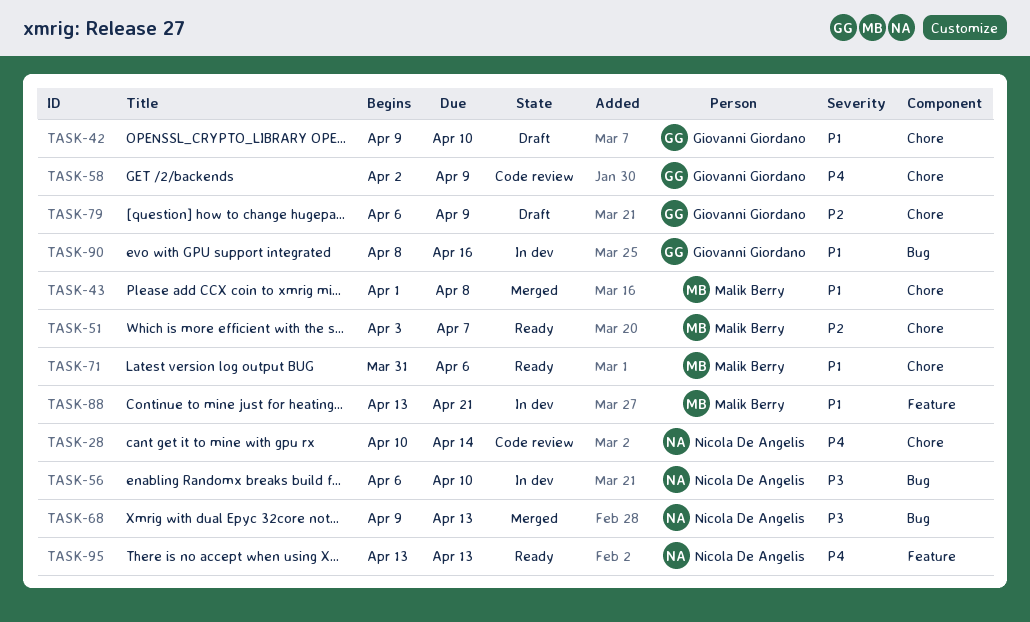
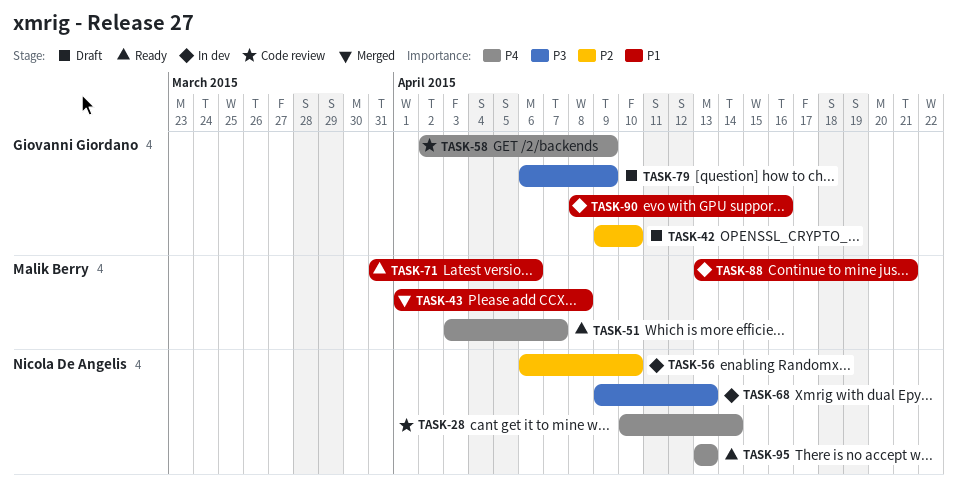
TASK-42, priority: P1 -> P2
TASK-51, priority: P2 -> P4
TASK-56, priority: P3 -> P2
TASK-68, status: Merged -> In dev
TASK-79, priority: P2 -> P3

